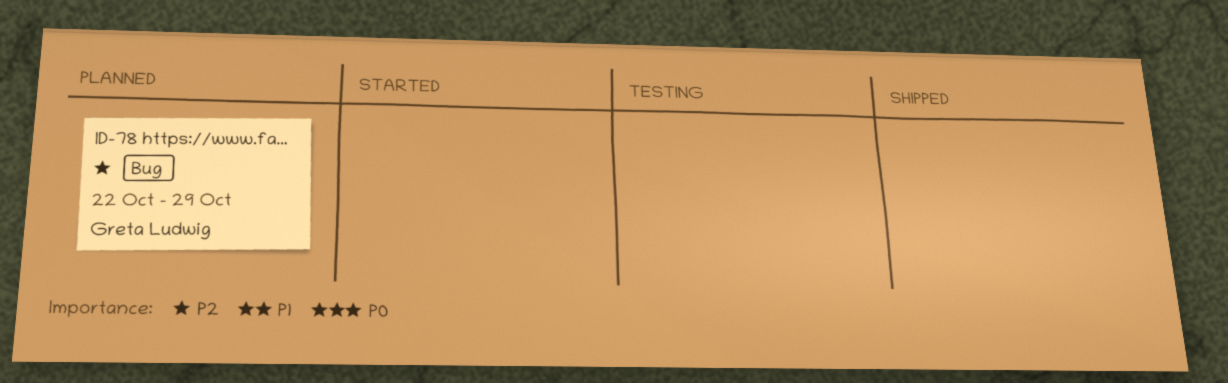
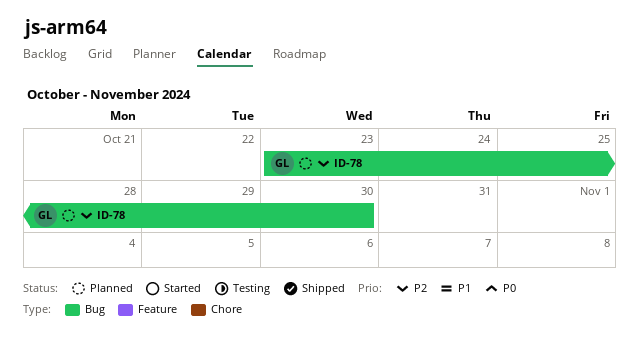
ID-78, start: Oct 22 -> Oct 23
ID-78, due: Oct 29 -> Oct 30

